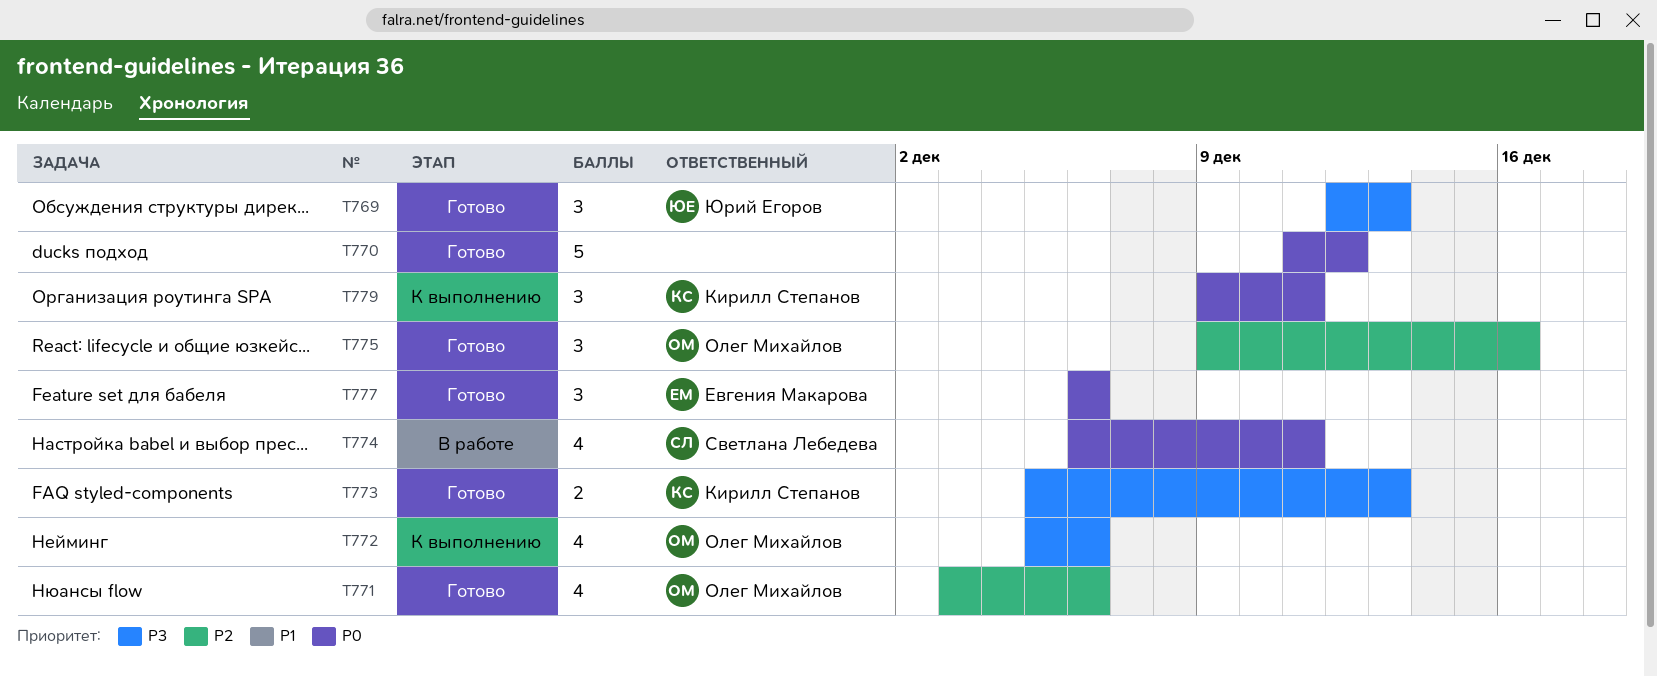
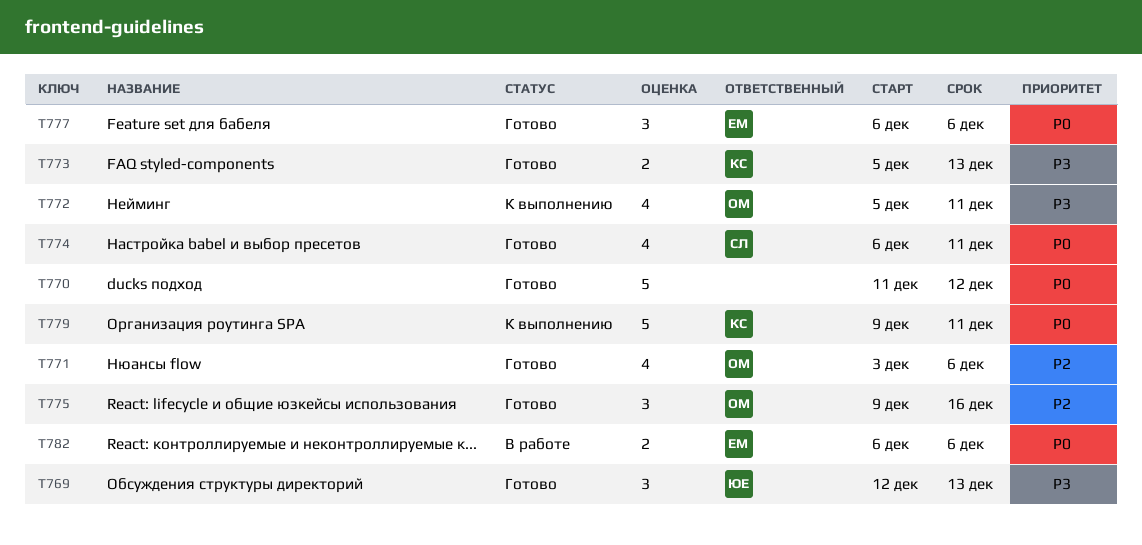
T772, due: Dec 6 -> Dec 11
T774, status: В работе -> Готово
T779, estimate: 3 -> 5
T782: none -> present

